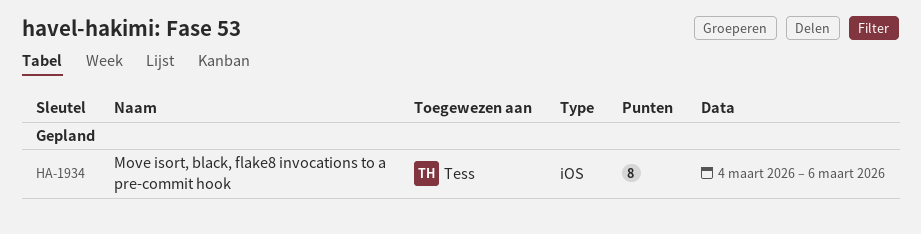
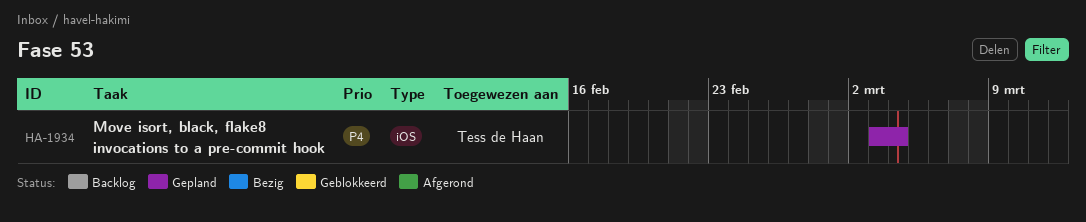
HA-1934, start: Mar 4 -> Mar 3
HA-1934, due: Mar 6 -> Mar 4

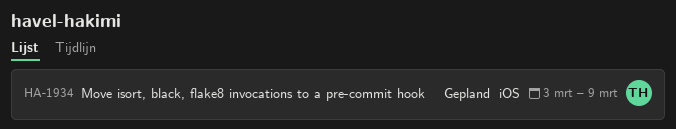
HA-1934, due: Mar 4 -> Mar 9

